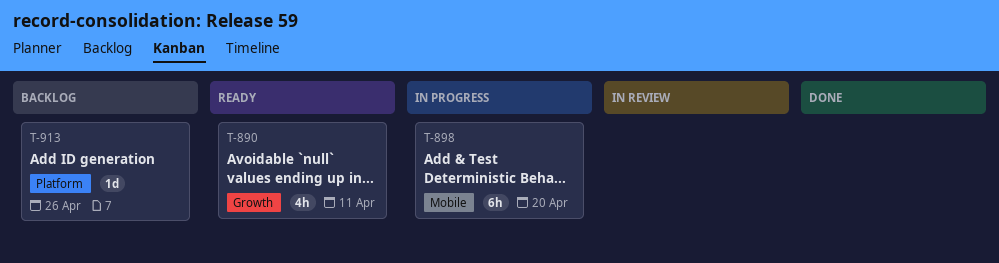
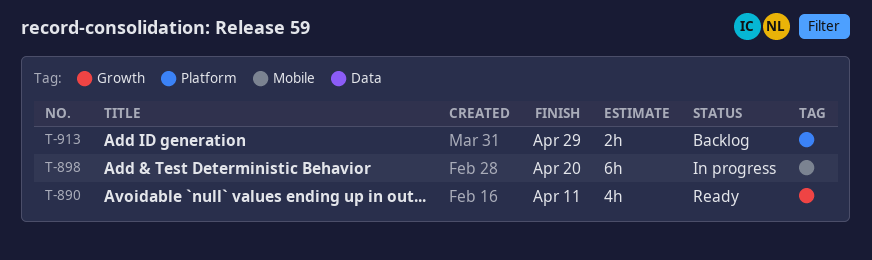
T-913, estimate: 1d -> 2h
T-913, due: Apr 26 -> Apr 29

